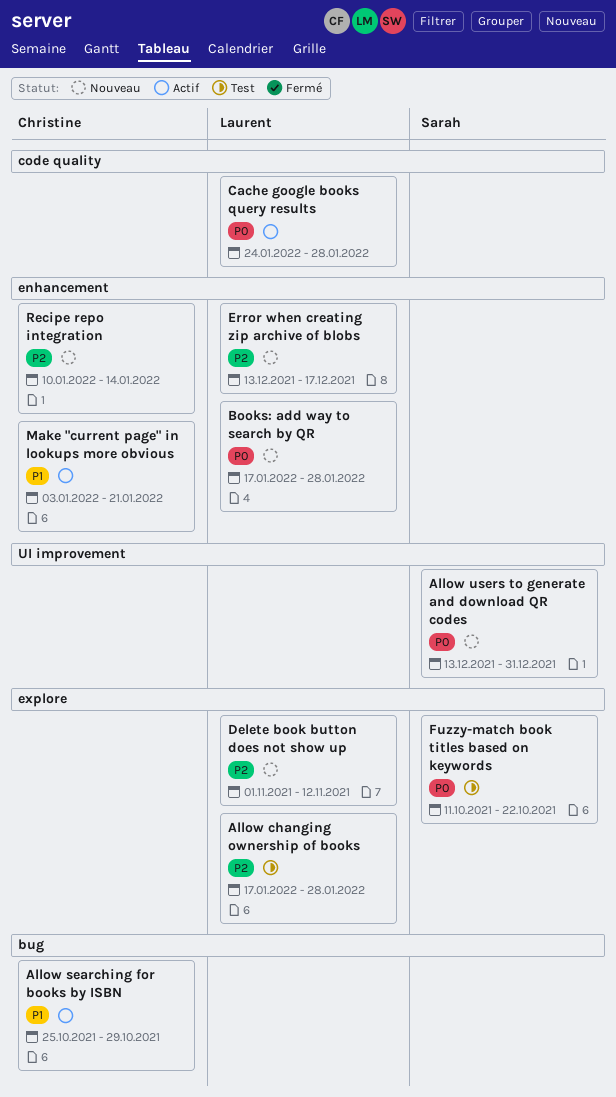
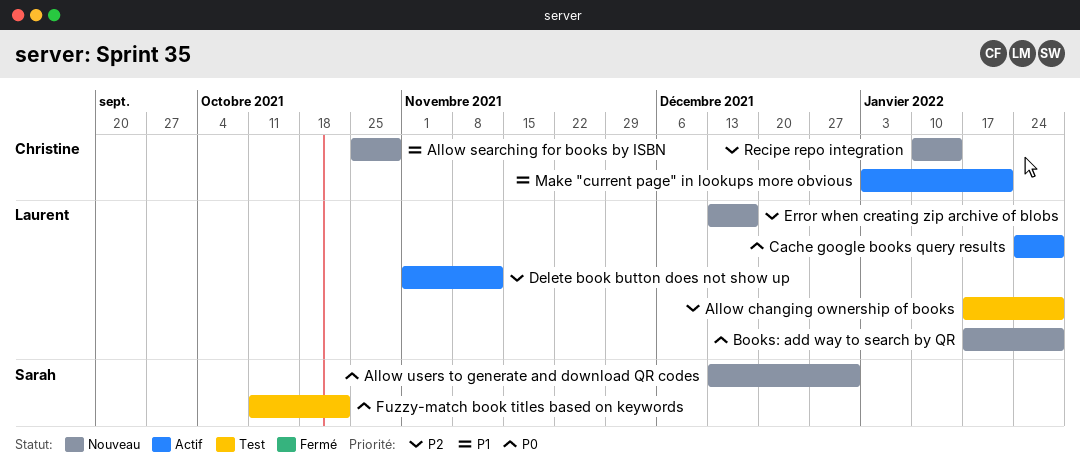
Allow searching for books by ISBN, status: Actif -> Nouveau
Delete book button does not show up, status: Nouveau -> Actif

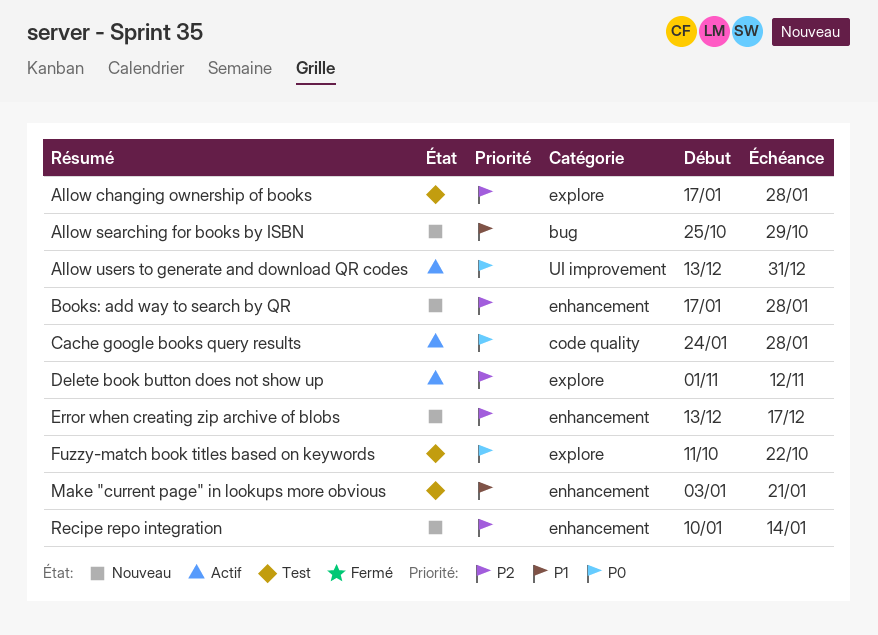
Allow users to generate and download QR codes, status: Nouveau -> Actif
Books: add way to search by QR, priority: P0 -> P2
Make "current page" in lookups more obvious, status: Actif -> Test

